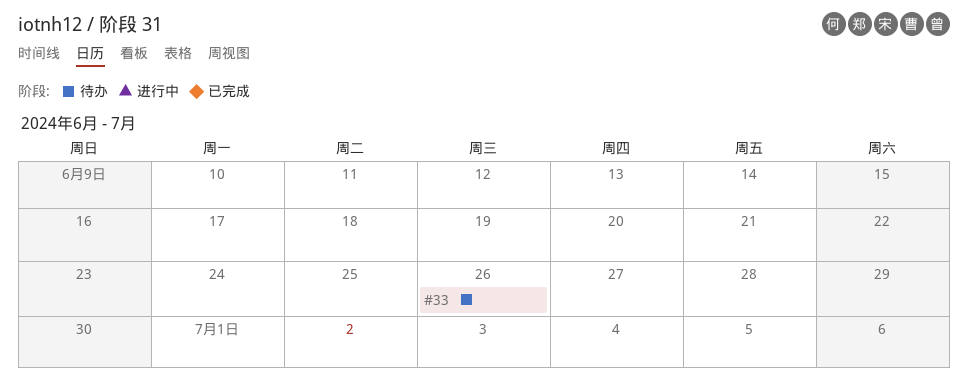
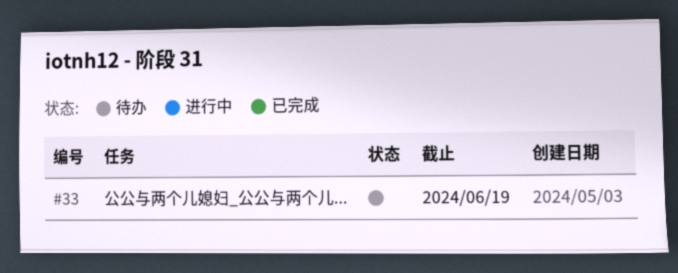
#33, due: Jun 26 -> Jun 19

